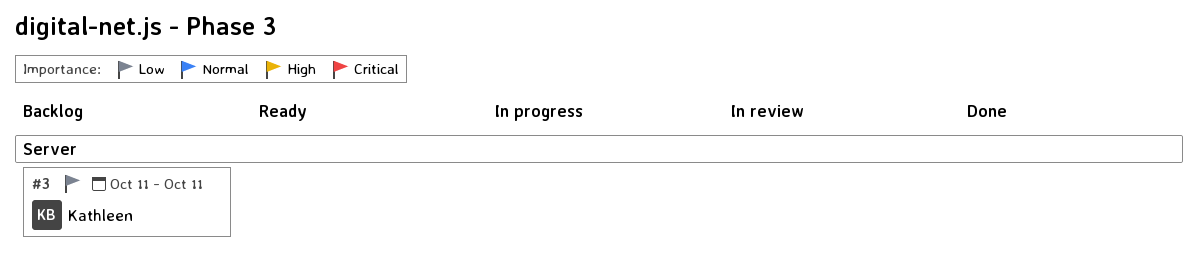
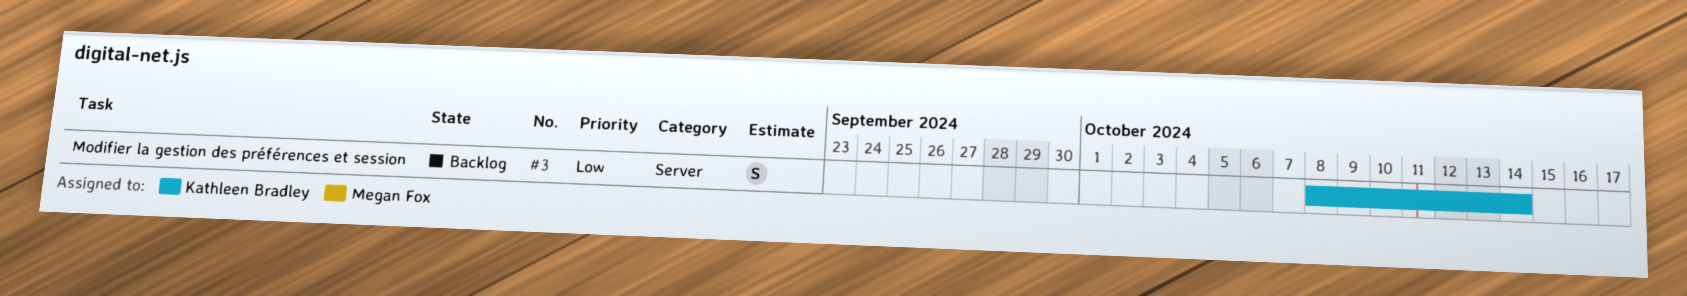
#3, start: Oct 11 -> Oct 8
#3, due: Oct 11 -> Oct 14

